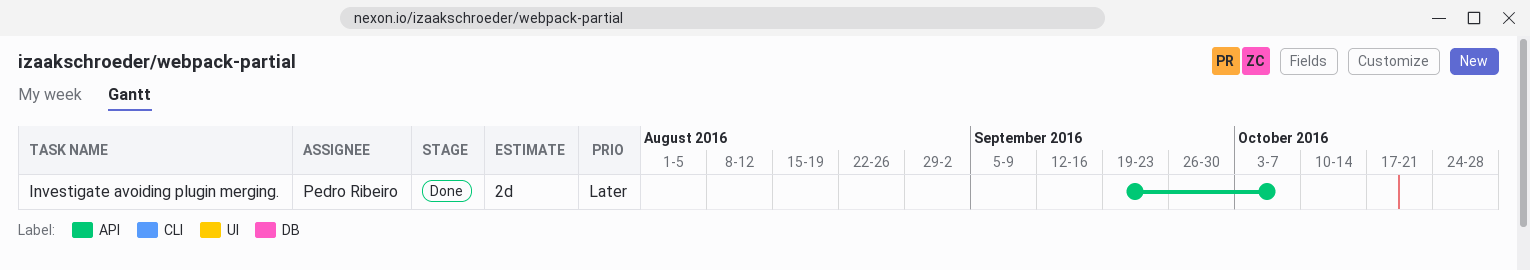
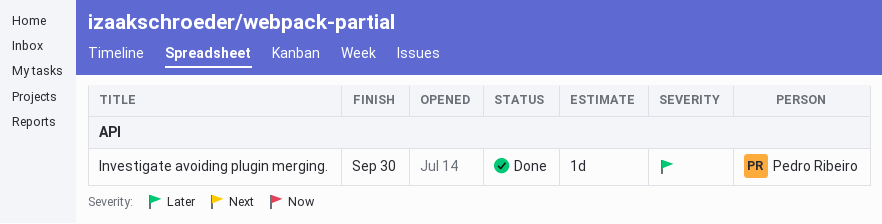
Investigate avoiding plugin merging., estimate: 2d -> 1d
Investigate avoiding plugin merging., due: Oct 7 -> Sep 30

